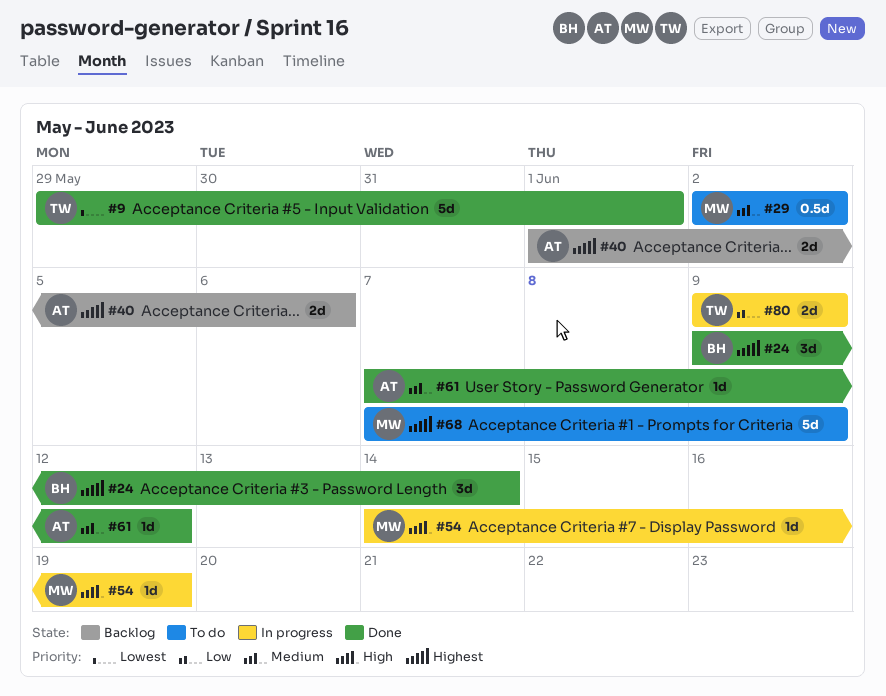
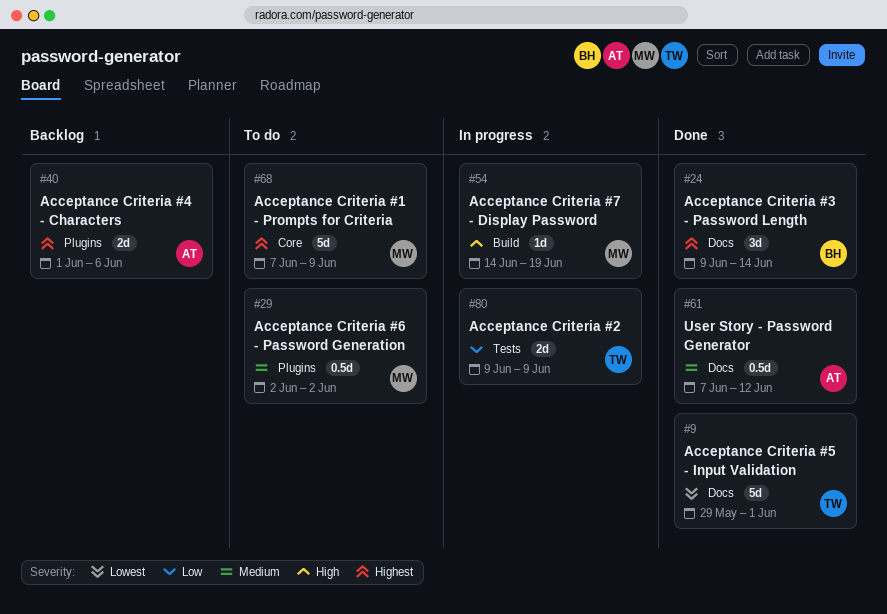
#61, estimate: 1d -> 0.5d

